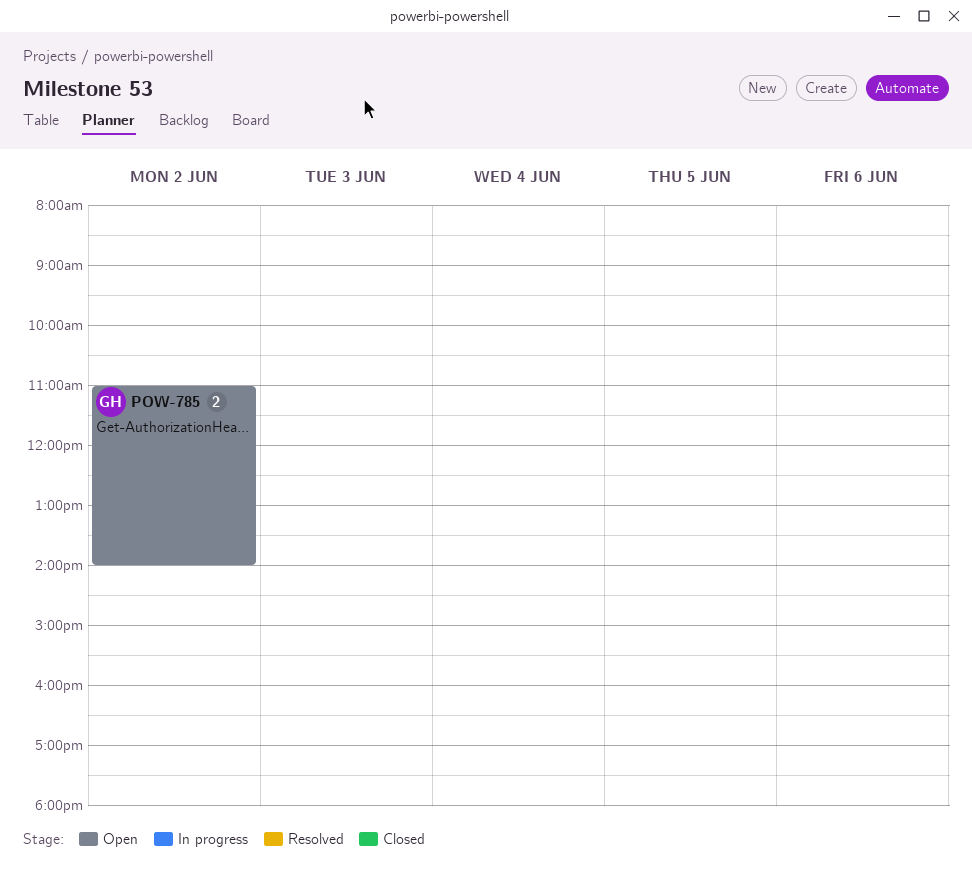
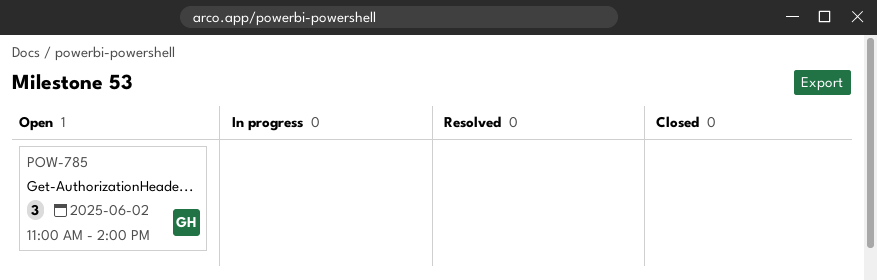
POW-785, estimate: 2 -> 3

